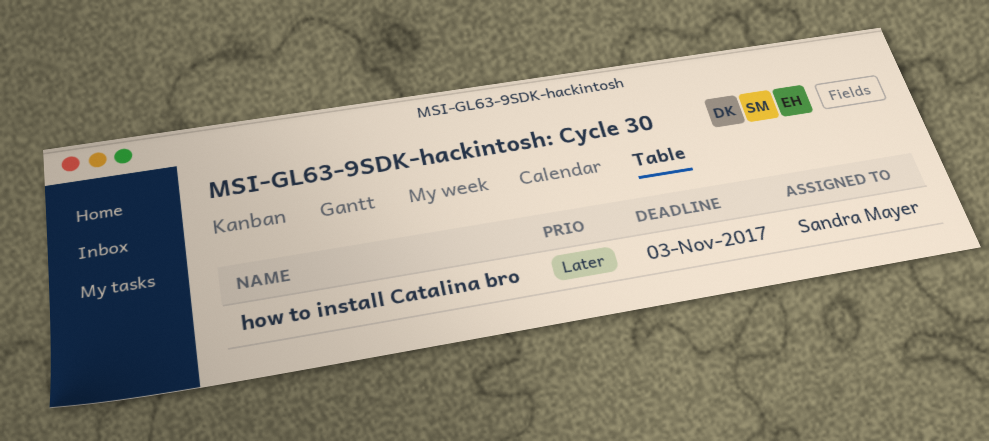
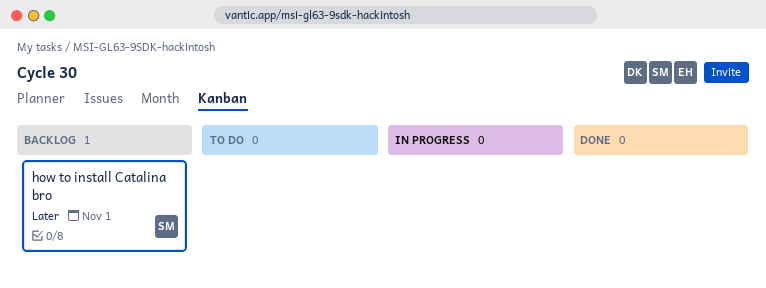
how to install Catalina bro, due: Nov 3 -> Nov 1

